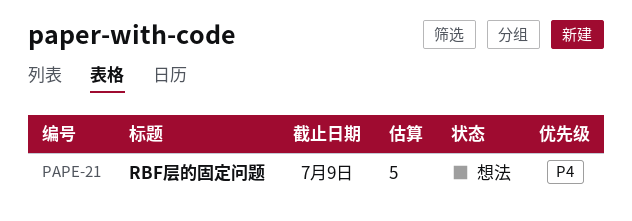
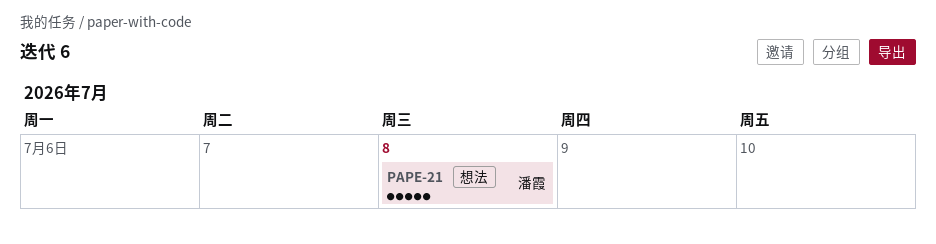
PAPE-21, due: Jul 9 -> Jul 8

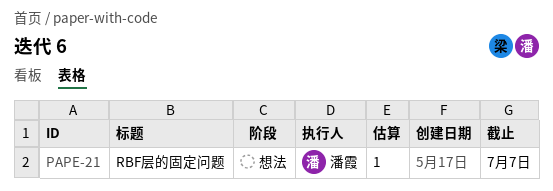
PAPE-21, estimate: 5 -> 1
PAPE-21, due: Jul 8 -> Jul 7

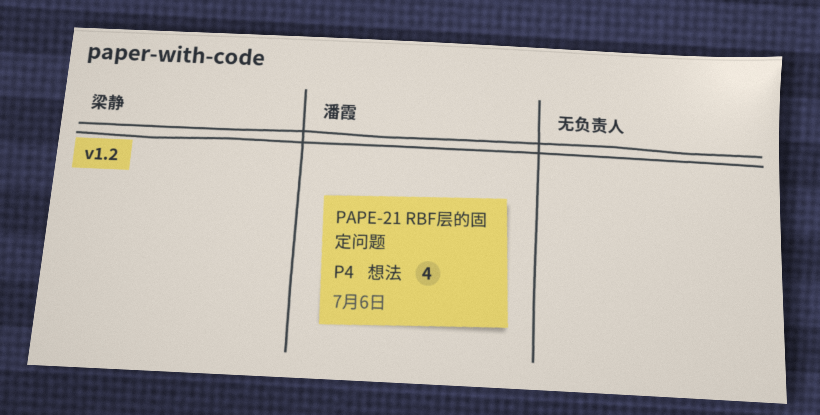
PAPE-21, estimate: 1 -> 4
PAPE-21, due: Jul 7 -> Jul 6

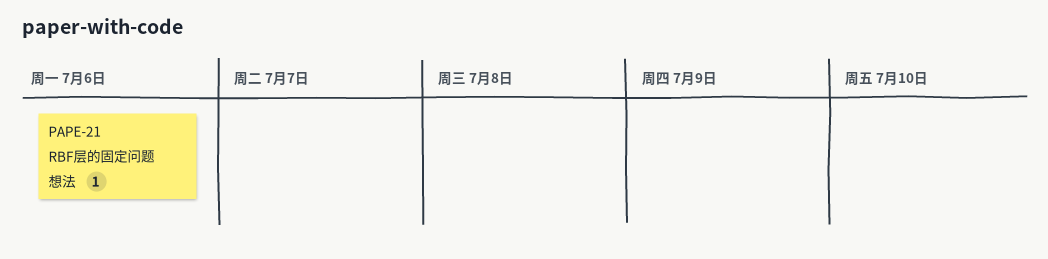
PAPE-21, estimate: 4 -> 1

